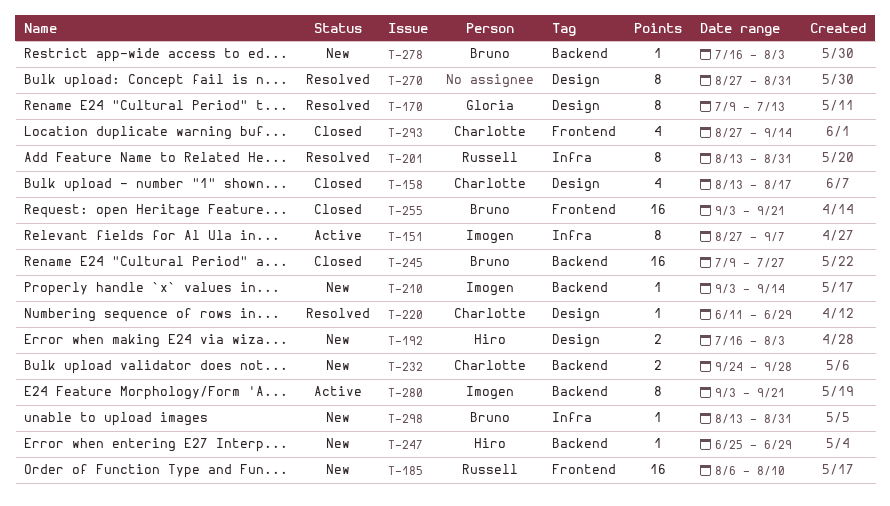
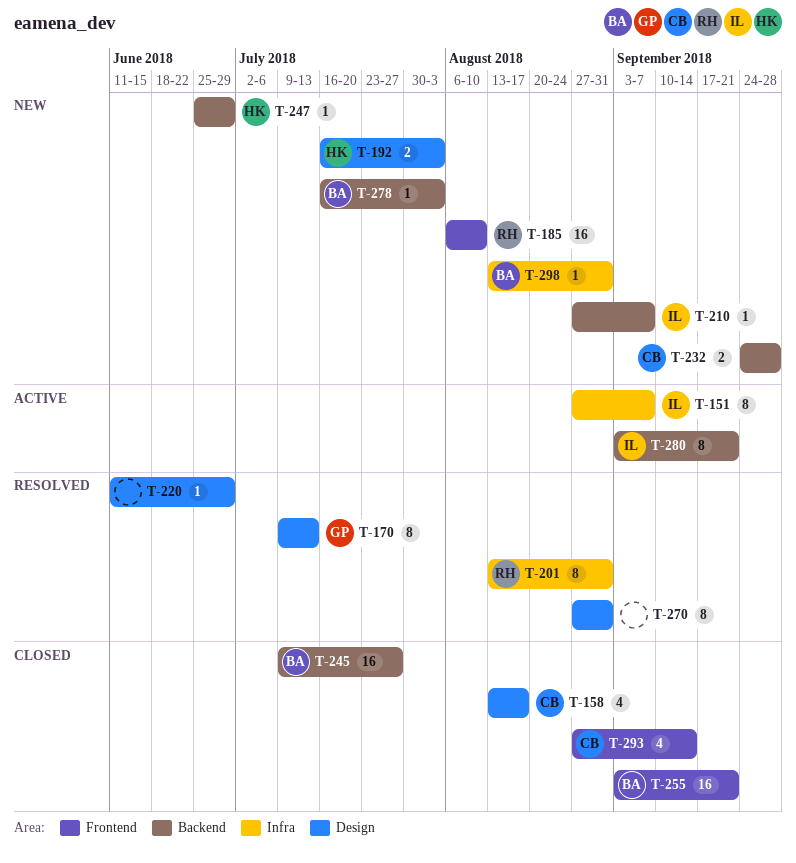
T-210, start: Sep 3 -> Aug 27
T-210, due: Sep 14 -> Sep 7
T-220, owner: Charlotte -> none

